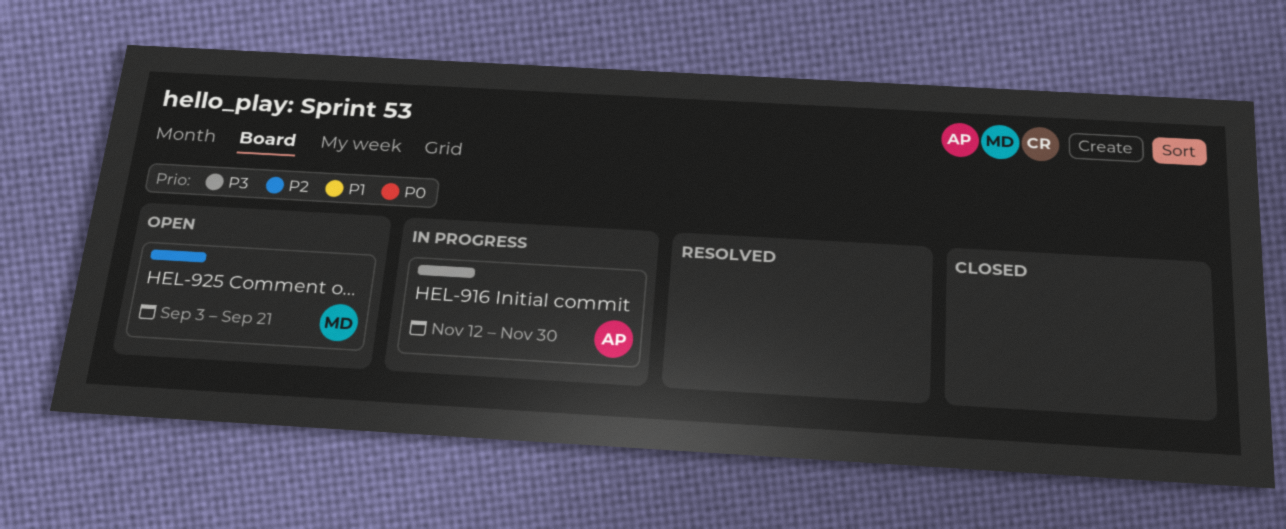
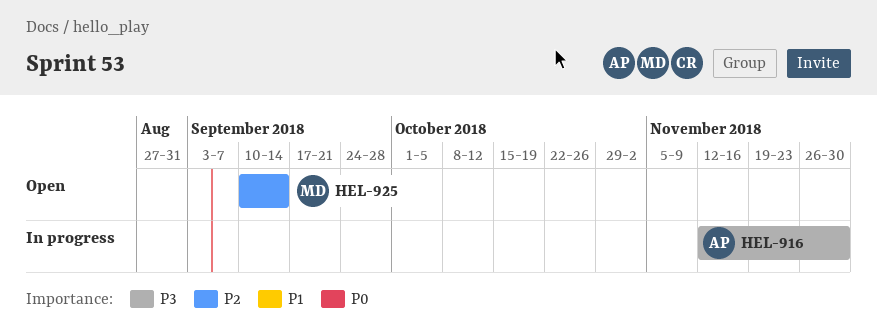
HEL-925, start: Sep 3 -> Sep 10
HEL-925, due: Sep 21 -> Sep 14

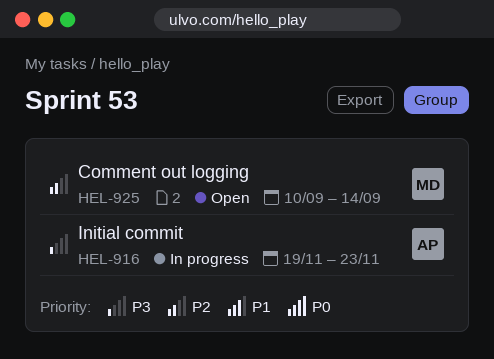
HEL-916, start: Nov 12 -> Nov 19
HEL-916, due: Nov 30 -> Nov 23

